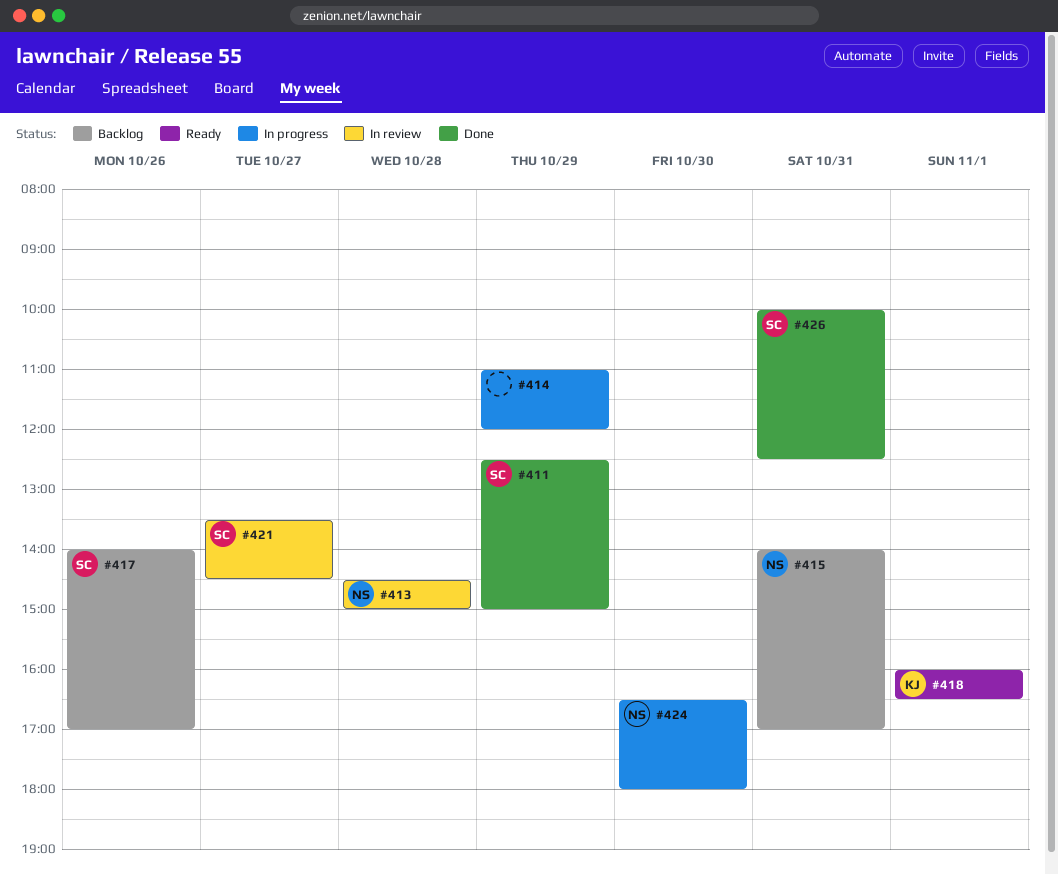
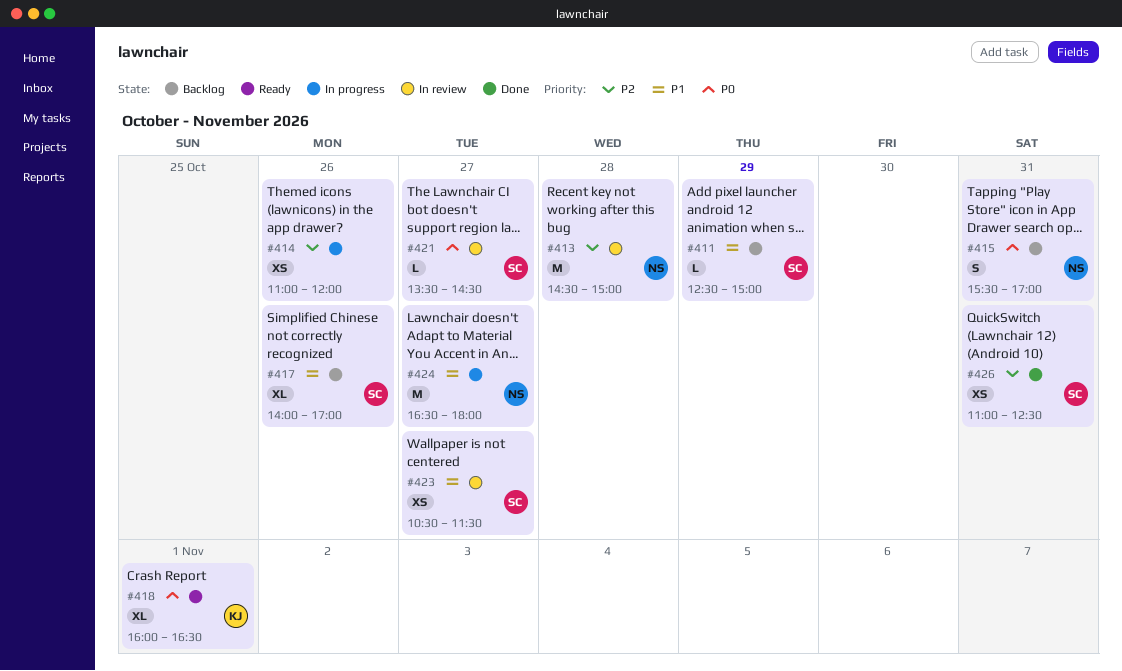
#411, status: Done -> Backlog
#414, day: Oct 29 -> Oct 26
#415, begins: 14:00 -> 15:30
#423: none -> present
#424, day: Oct 30 -> Oct 27
#426, begins: 10:00 -> 11:00

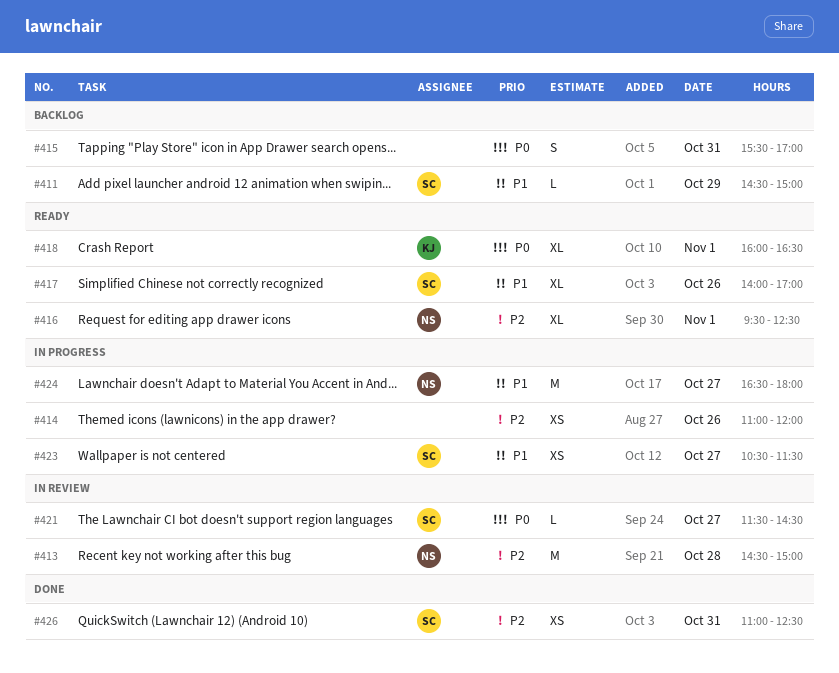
#411, begins: 12:30 -> 14:30
#415, owner: NS -> none
#416: none -> present
#417, status: Backlog -> Ready
#421, begins: 13:30 -> 11:30
#423, status: In review -> In progress

